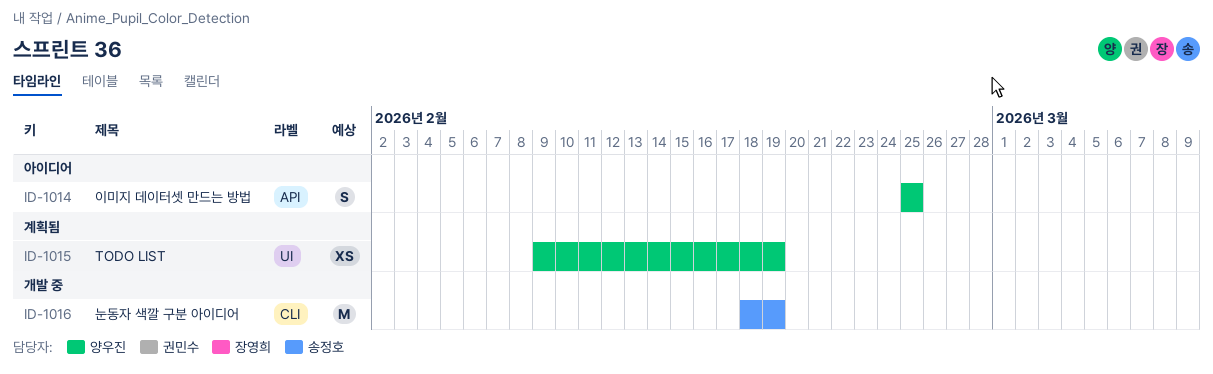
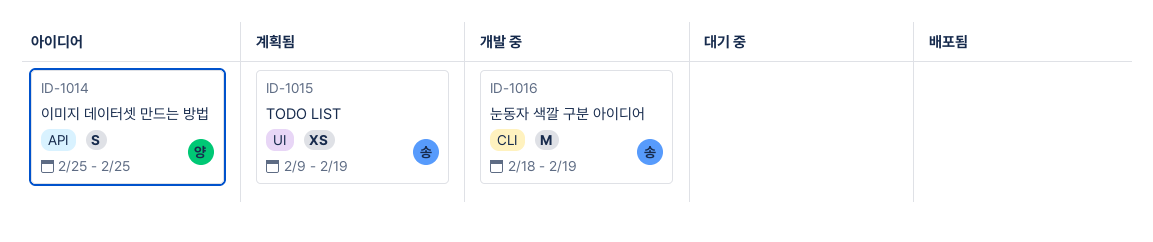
ID-1015, owner: 양우진 -> 송정호

